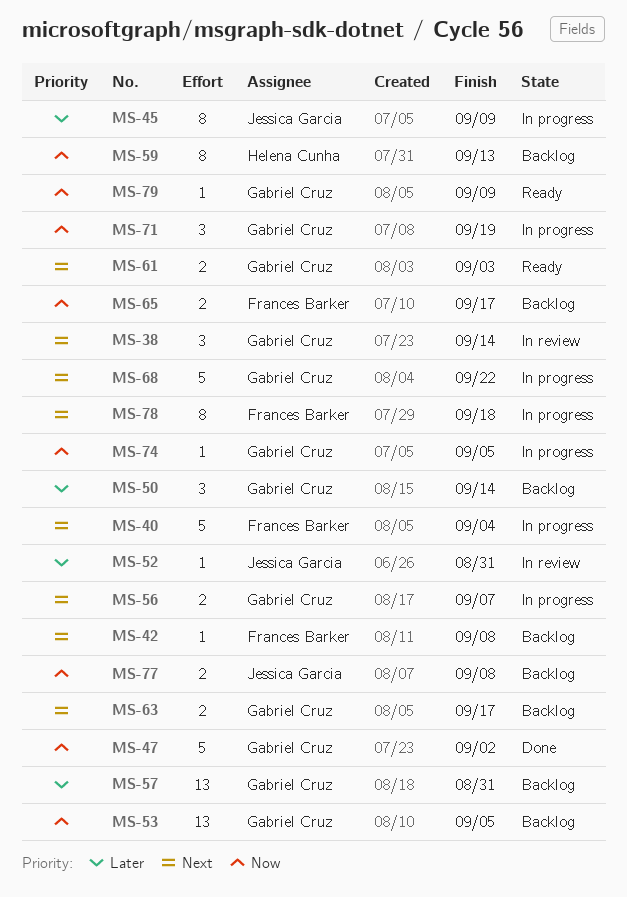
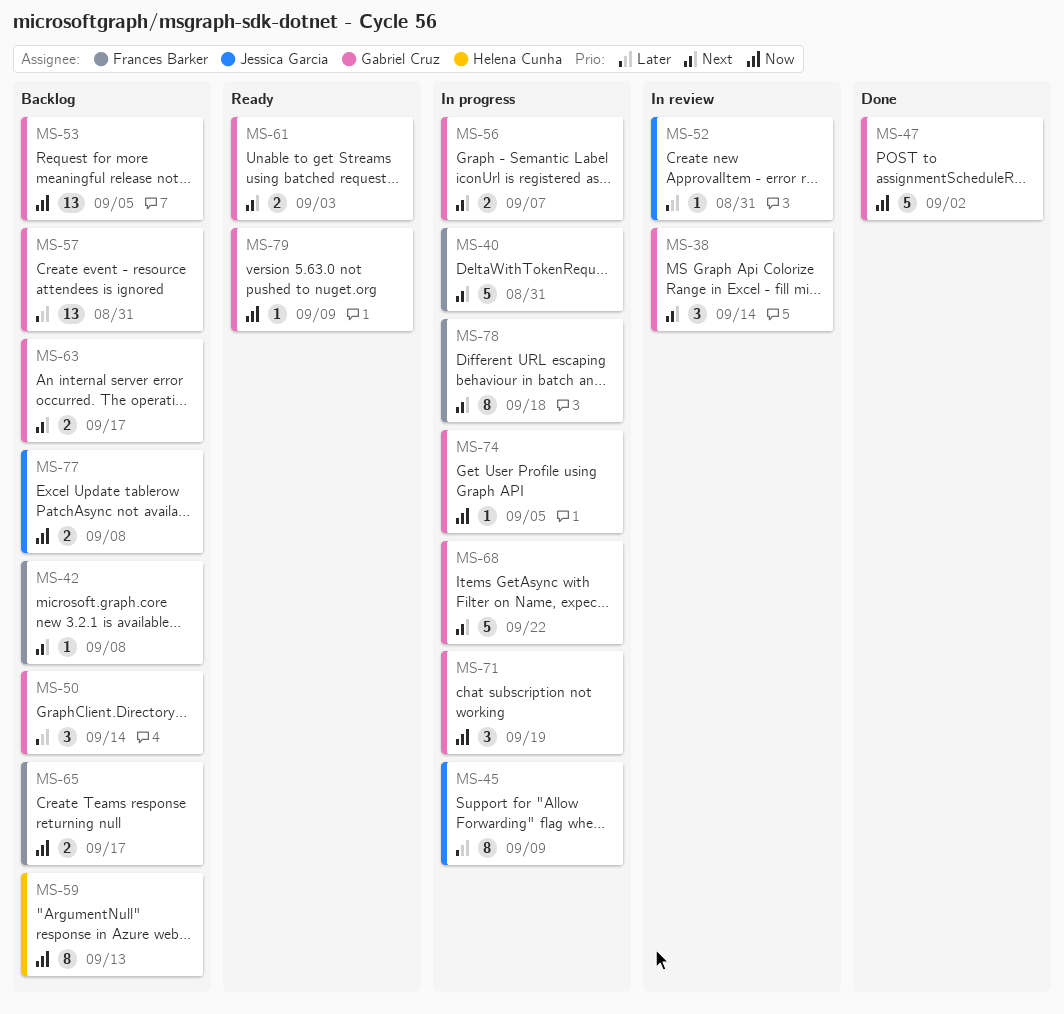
MS-40, due: Sep 4 -> Aug 31

